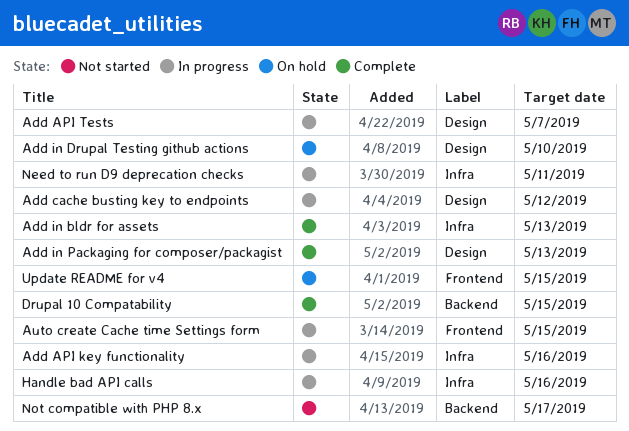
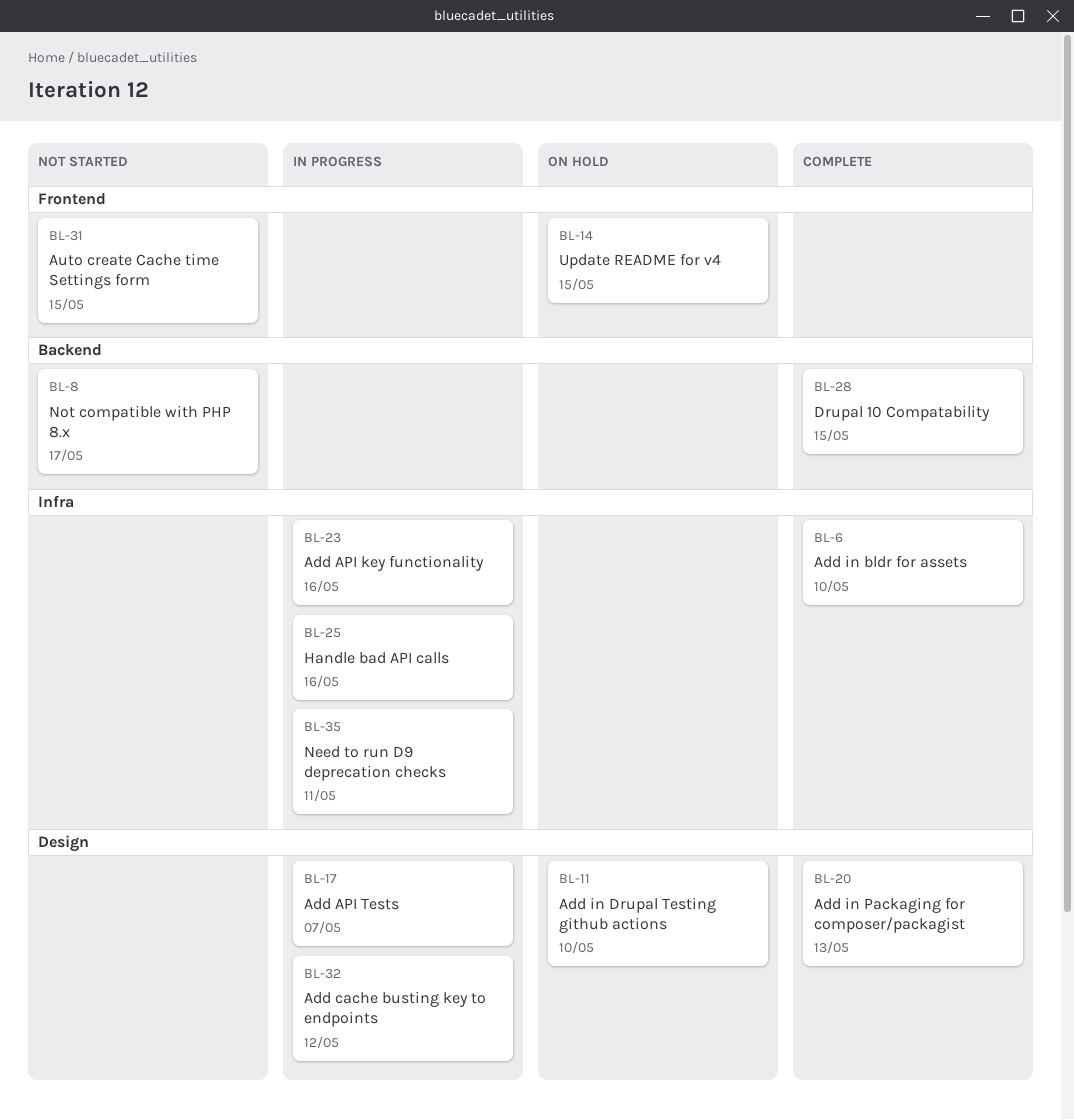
Add in bldr for assets, due: May 13 -> May 10
Auto create Cache time Settings form, status: In progress -> Not started

